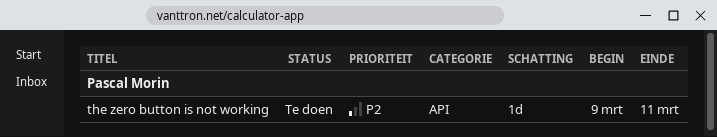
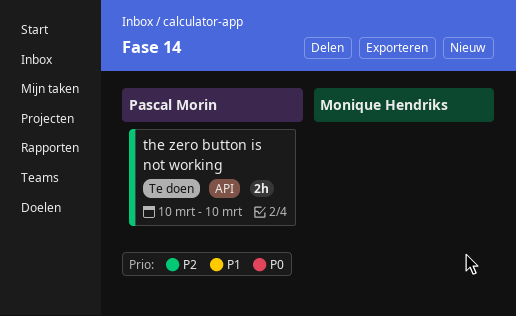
the zero button is not working, estimate: 1d -> 2h
the zero button is not working, start: Mar 9 -> Mar 10
the zero button is not working, due: Mar 11 -> Mar 10

